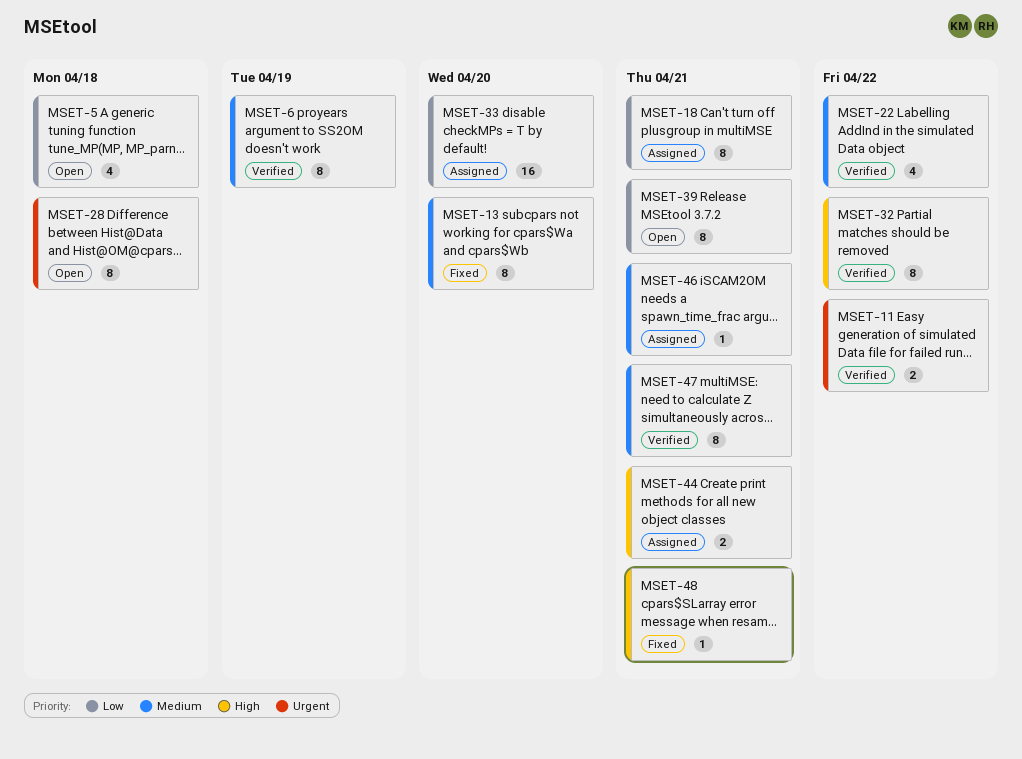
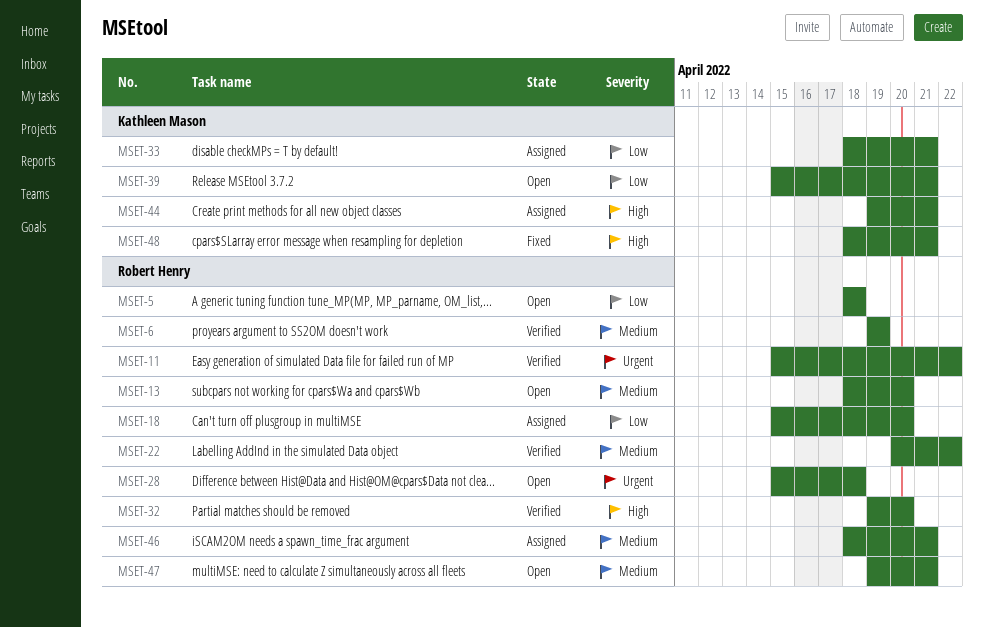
MSET-13, status: Fixed -> Open
MSET-18, due: Apr 21 -> Apr 20
MSET-32, due: Apr 22 -> Apr 20
MSET-33, due: Apr 20 -> Apr 21
MSET-47, status: Verified -> Open

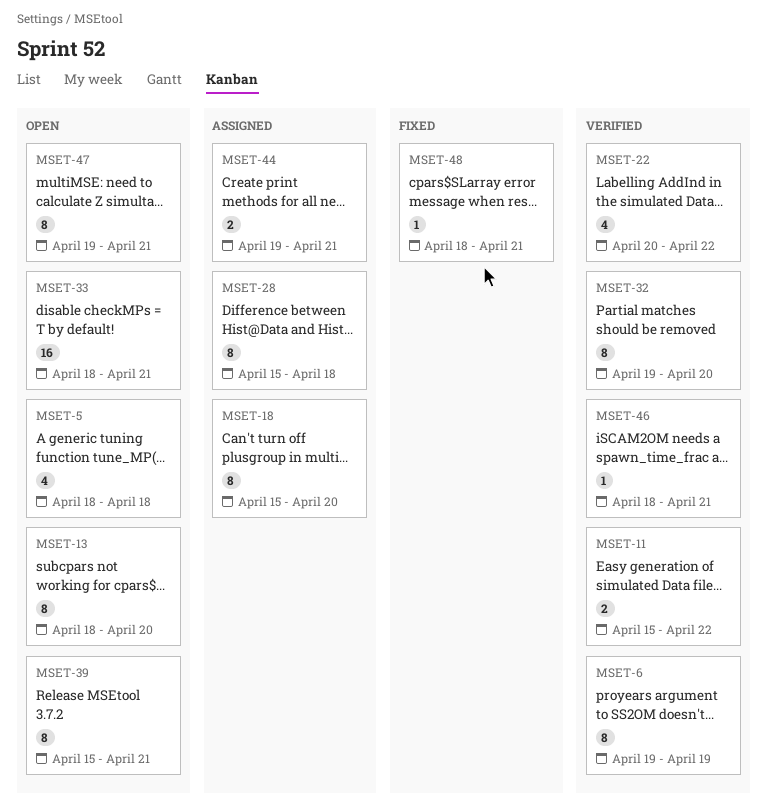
MSET-28, status: Open -> Assigned
MSET-33, status: Assigned -> Open
MSET-46, status: Assigned -> Verified

